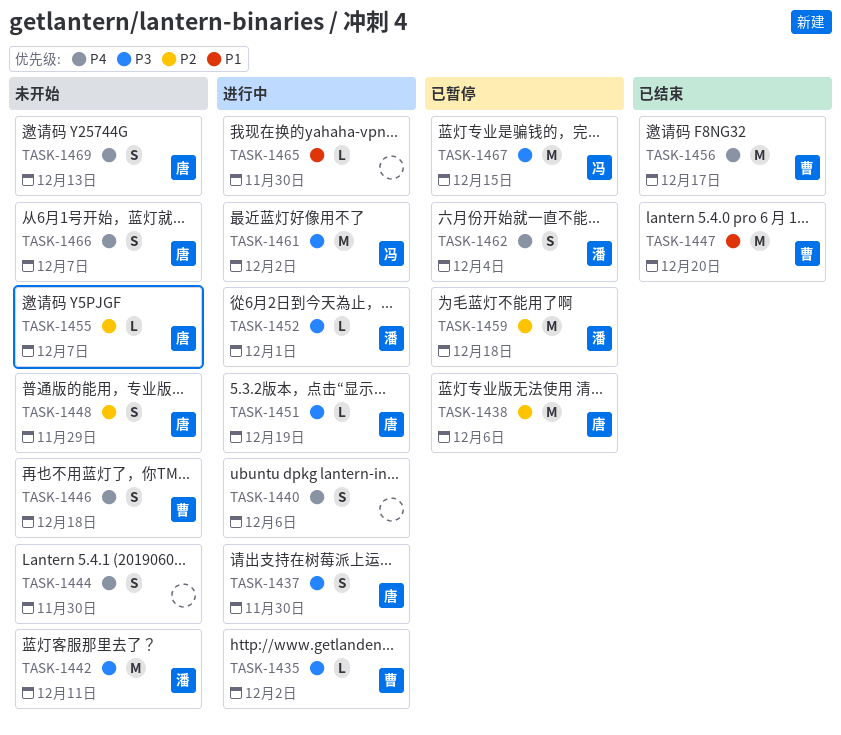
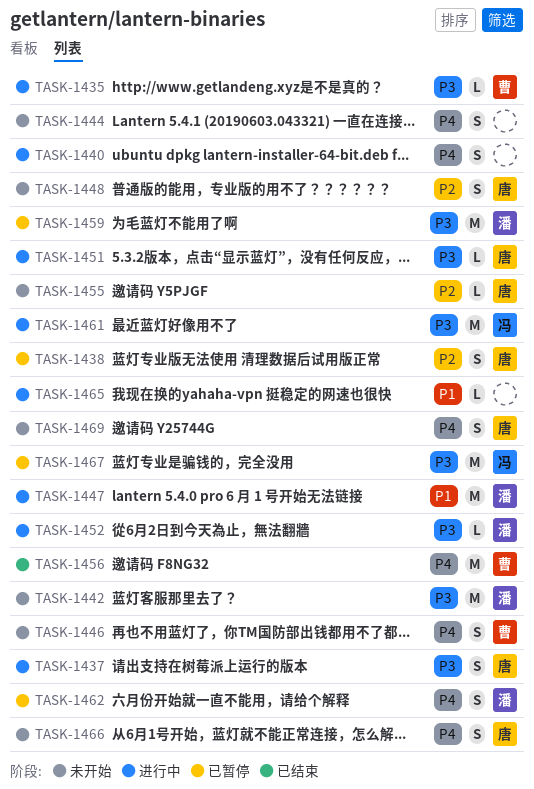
TASK-1438, estimate: M -> S
TASK-1447, status: 已结束 -> 进行中
TASK-1447, owner: 曹 -> 潘
TASK-1459, priority: P2 -> P3

